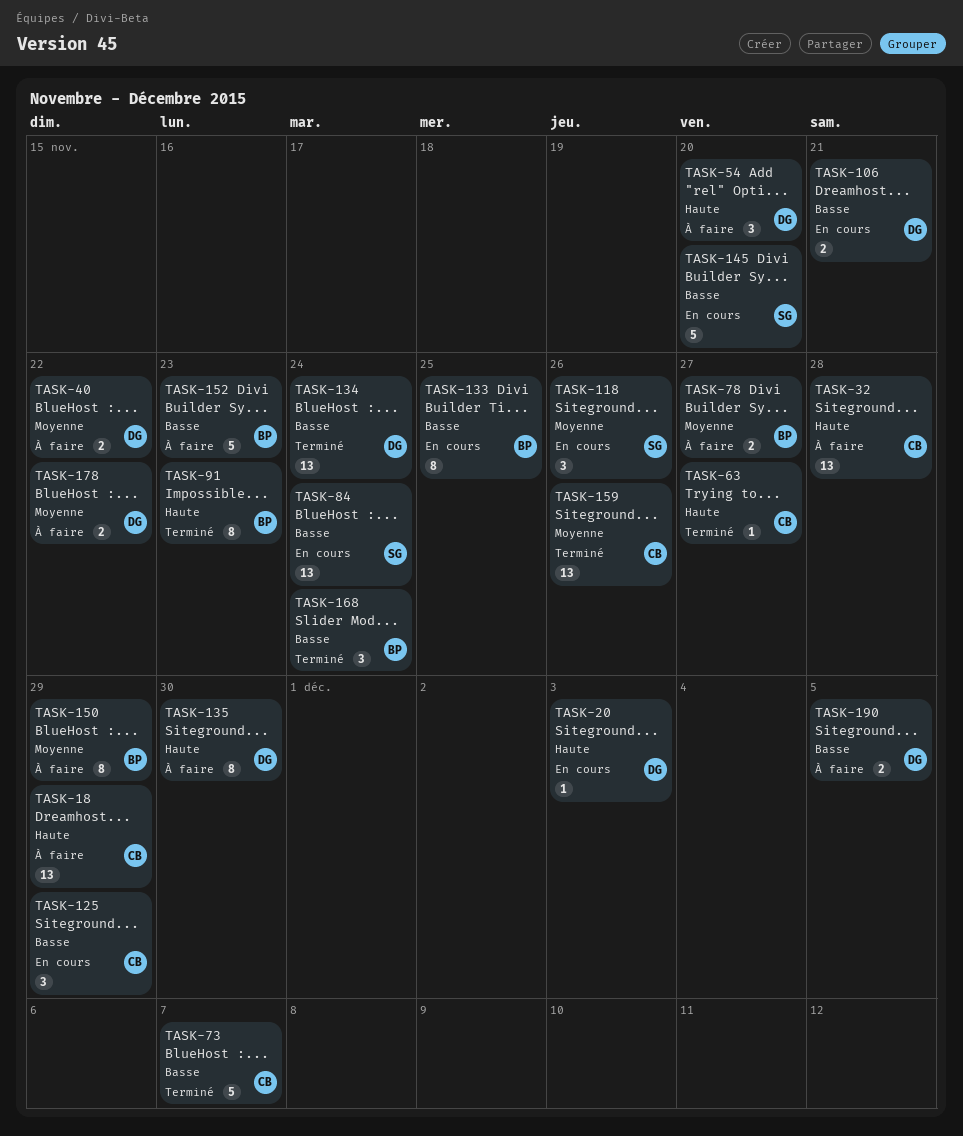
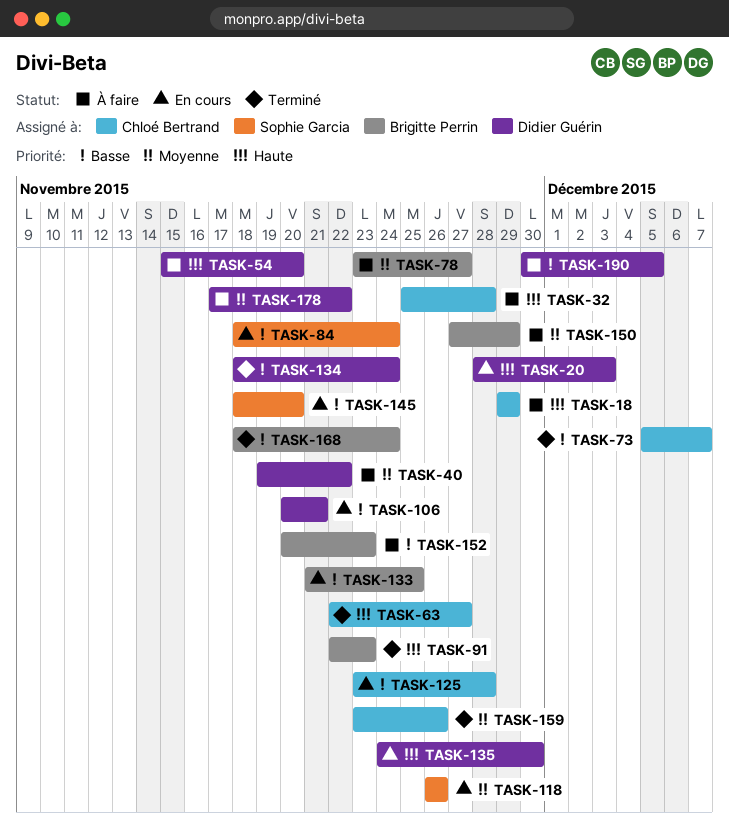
TASK-125, due: Nov 29 -> Nov 28
TASK-135, status: À faire -> En cours

